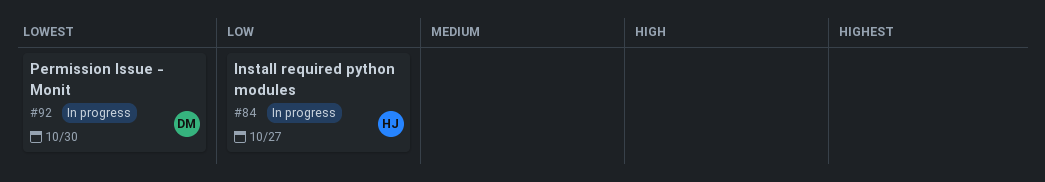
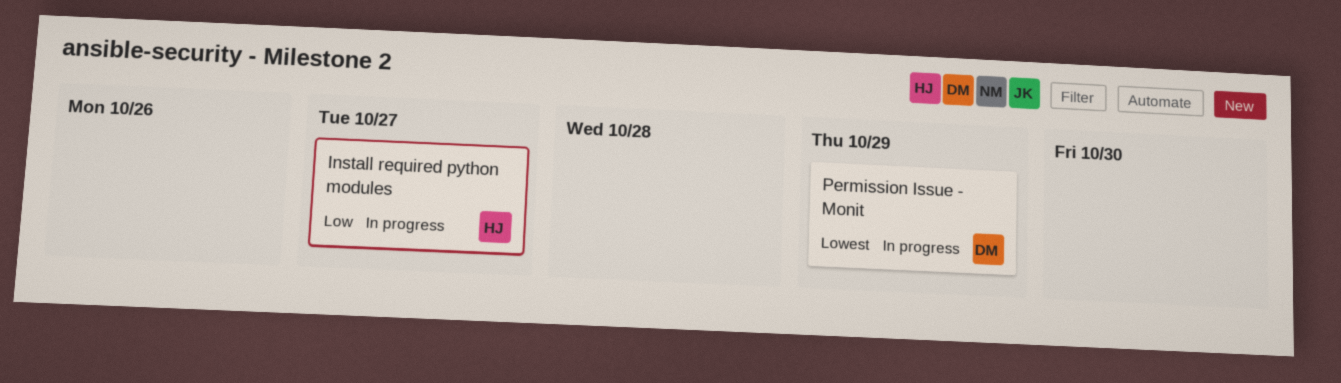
Permission Issue - Monit, due: Oct 30 -> Oct 29

